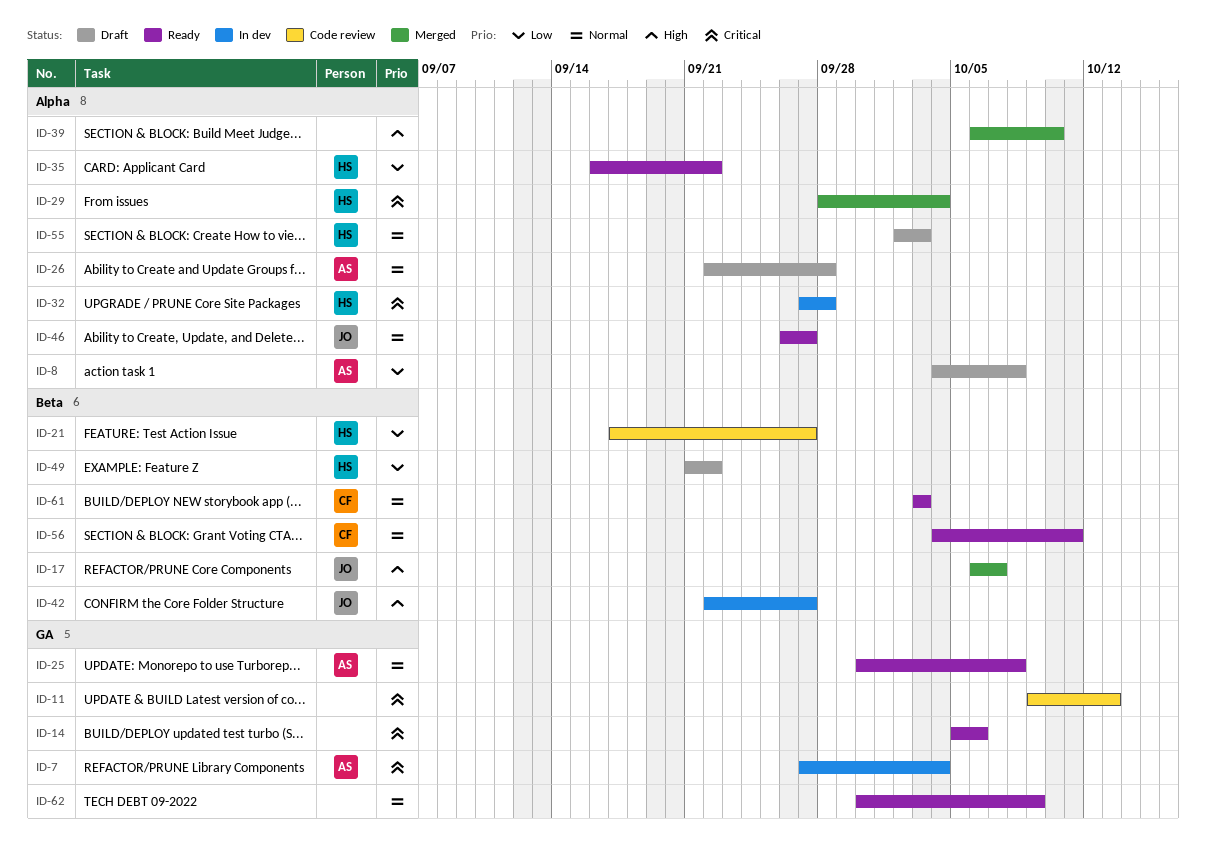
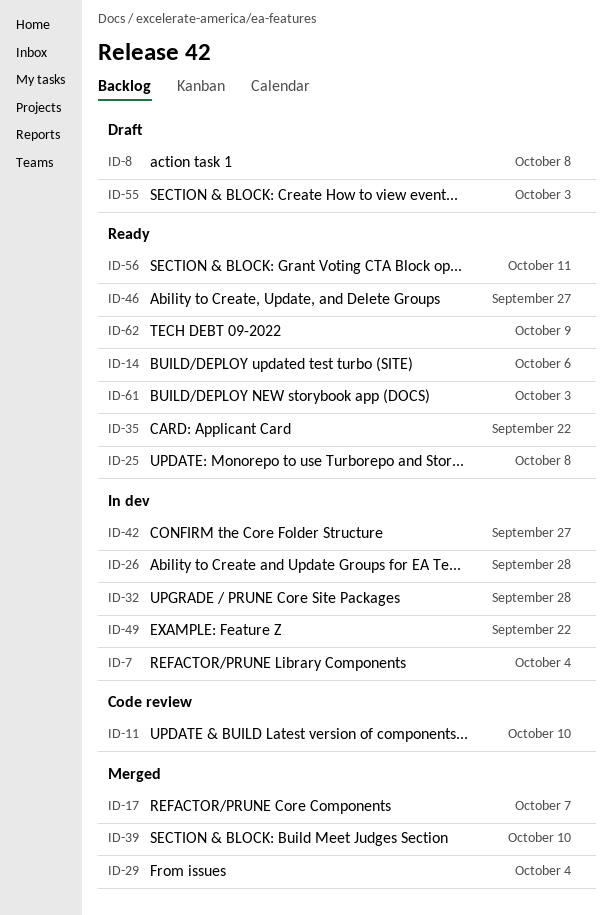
ID-11, due: Oct 13 -> Oct 10
ID-21: present -> none
ID-26, status: Draft -> In dev
ID-49, status: Draft -> In dev

